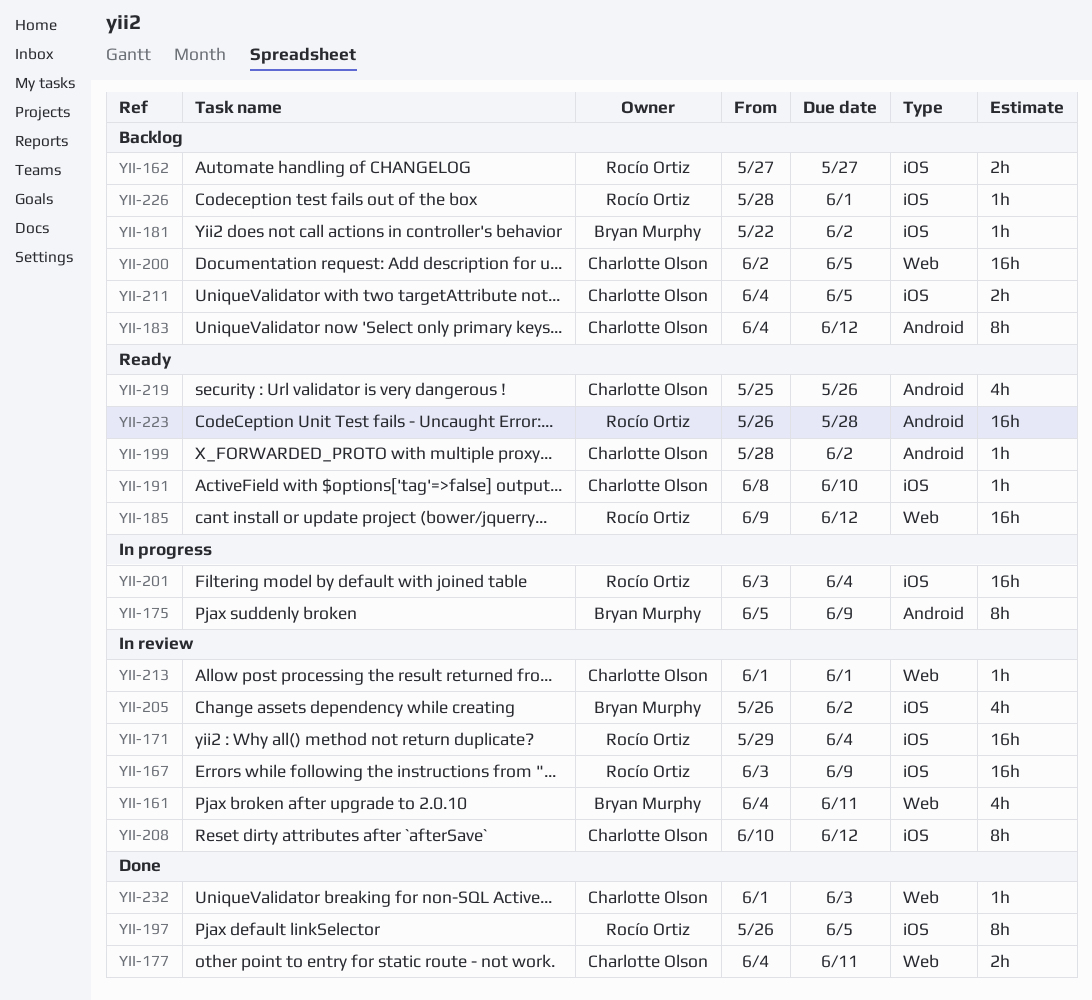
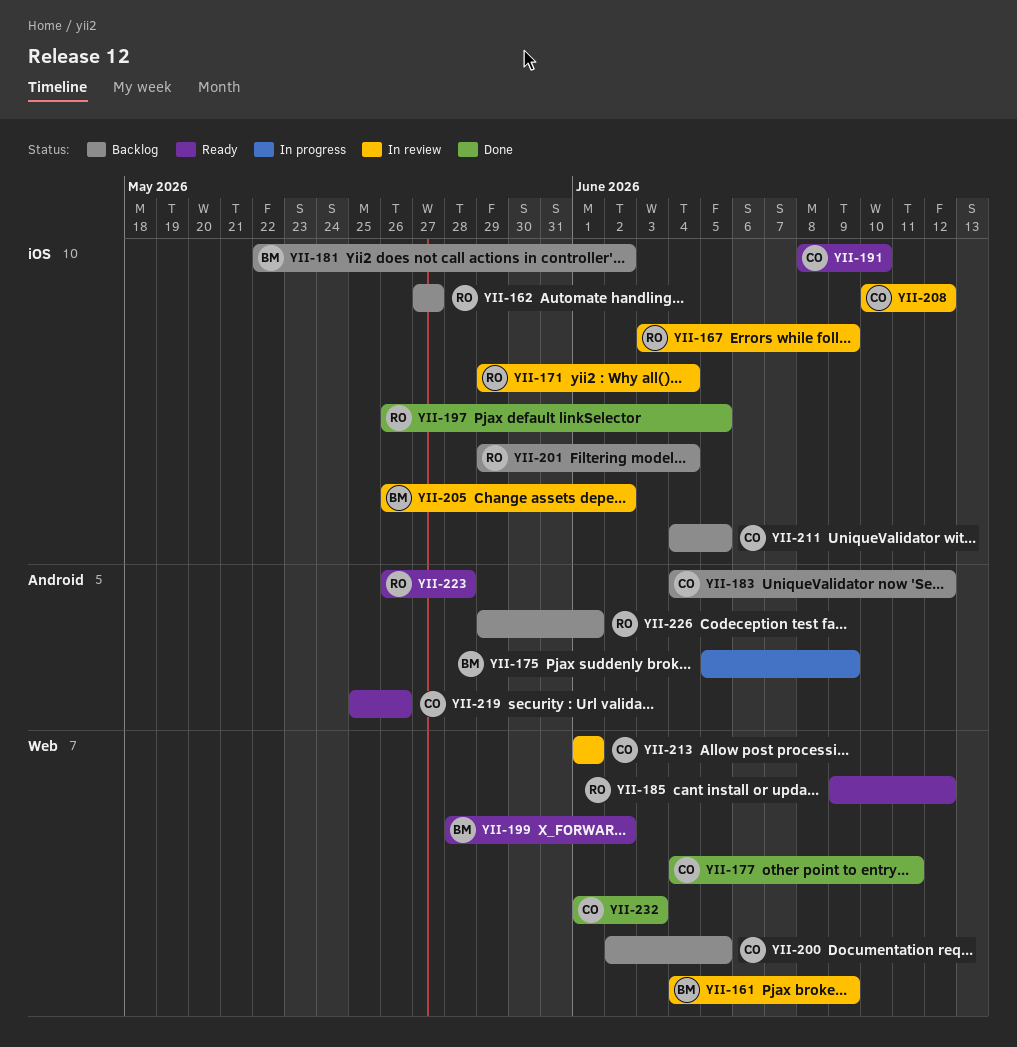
YII-161, due: Jun 11 -> Jun 9
YII-199, owner: Charlotte Olson -> Bryan Murphy
YII-199, label: Android -> Web
YII-201, status: In progress -> Backlog
YII-201, start: Jun 3 -> May 29
YII-226, label: iOS -> Android
YII-226, start: May 28 -> May 29

